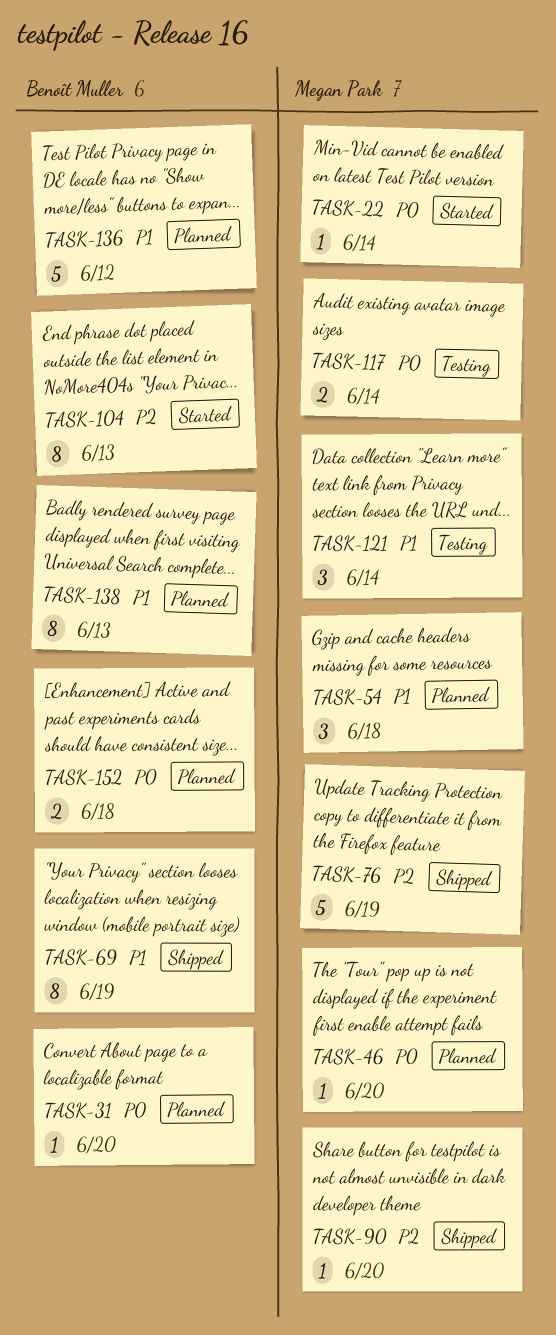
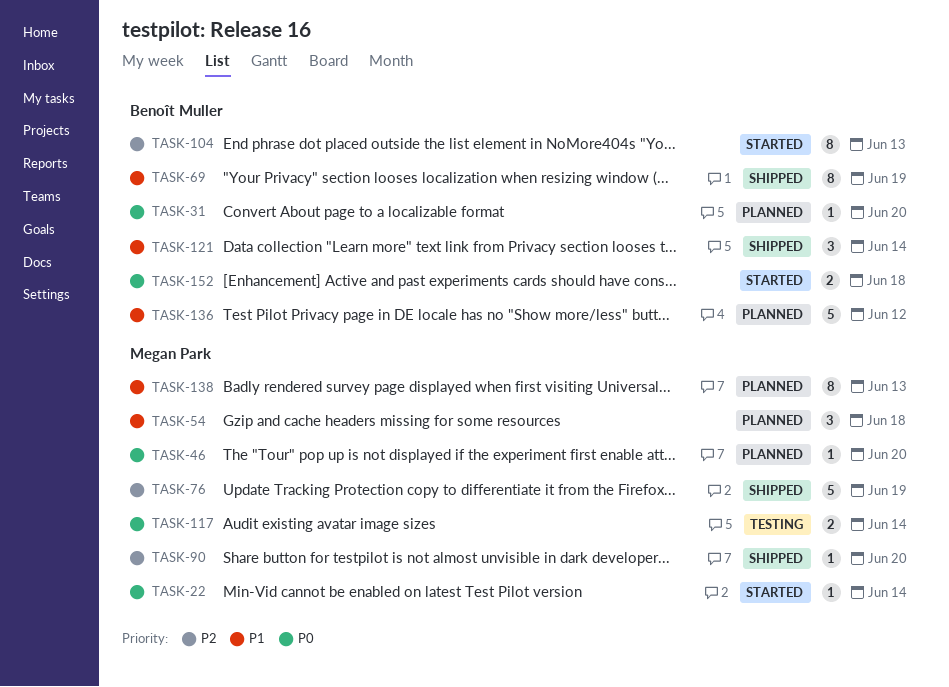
TASK-121, status: Testing -> Shipped
TASK-121, owner: Megan Park -> Benoît Muller
TASK-138, owner: Benoît Muller -> Megan Park
TASK-152, status: Planned -> Started

